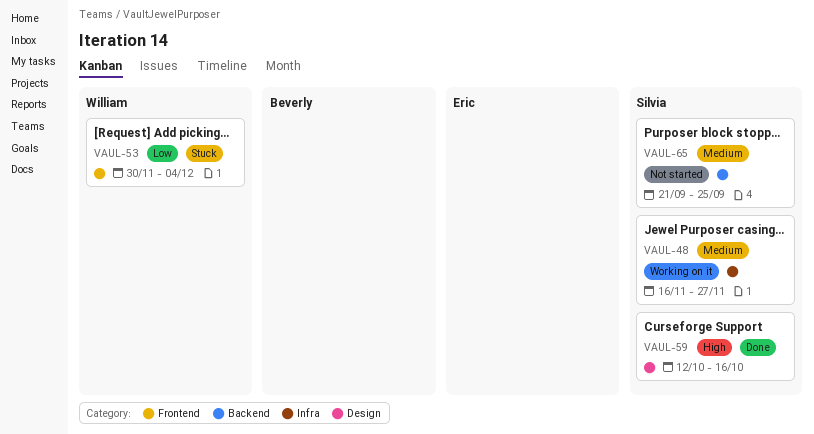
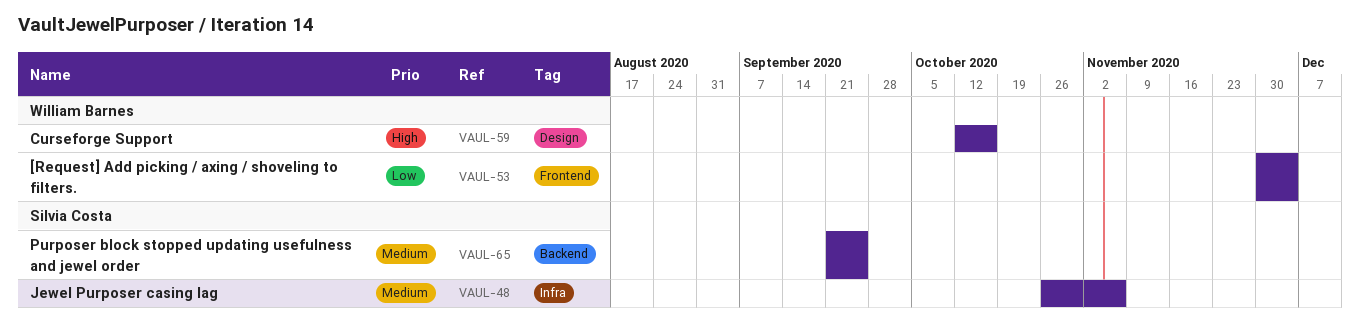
VAUL-48, start: Nov 16 -> Oct 26
VAUL-48, due: Nov 27 -> Nov 6
VAUL-59, owner: Silvia Costa -> William Barnes

